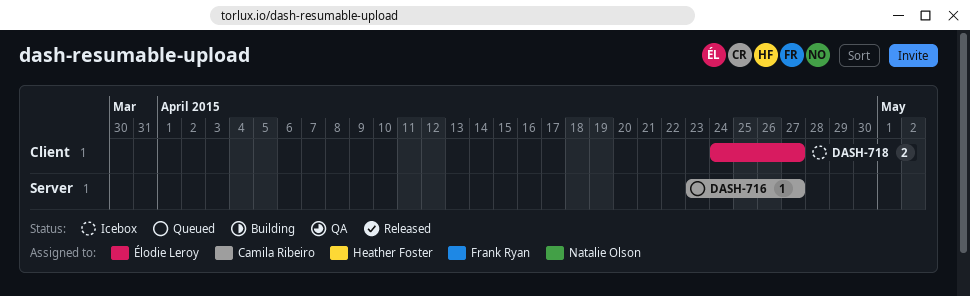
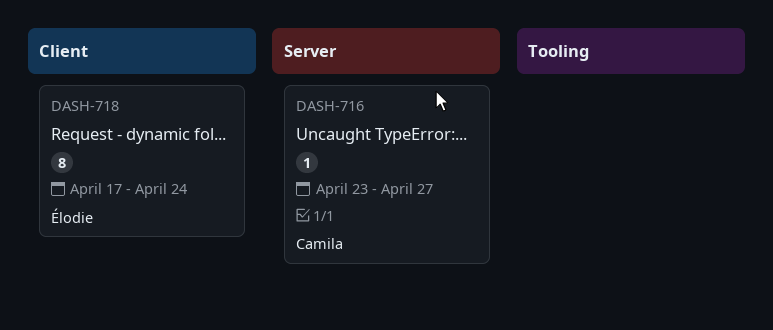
DASH-718, estimate: 2 -> 8
DASH-718, start: Apr 24 -> Apr 17
DASH-718, due: Apr 27 -> Apr 24

